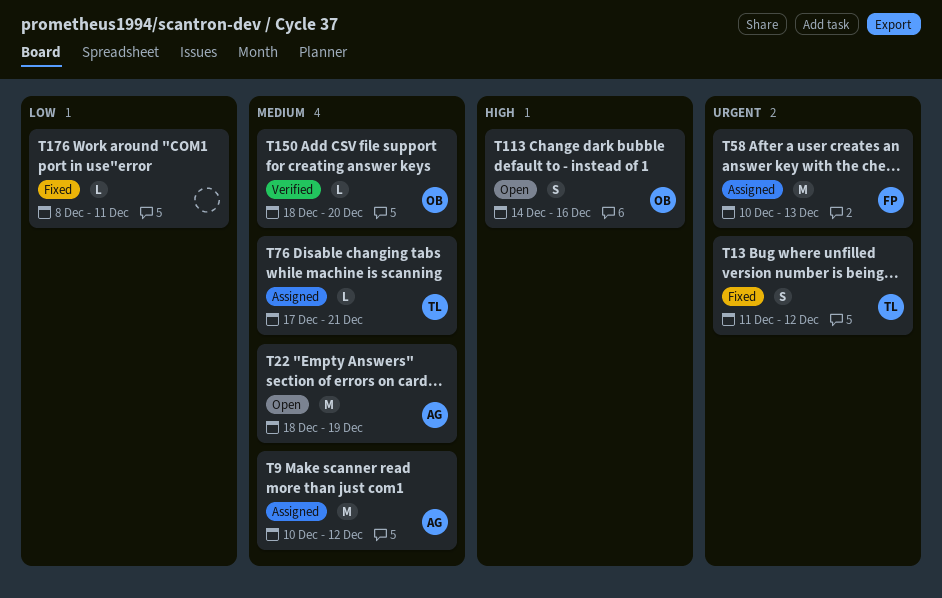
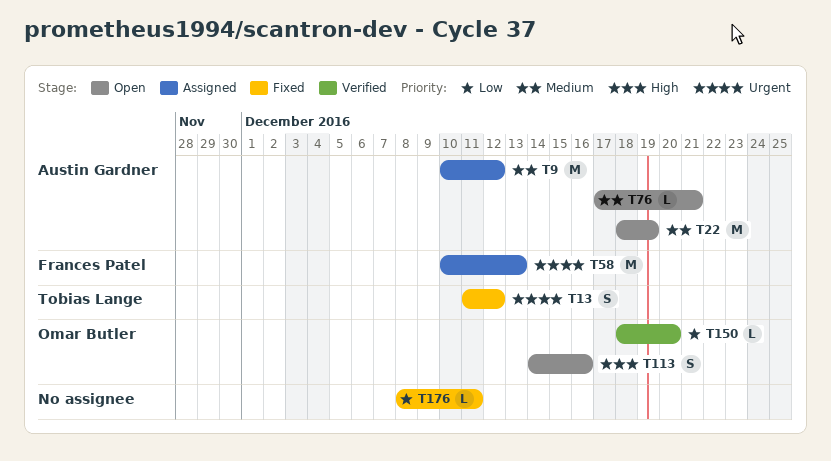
T76, status: Assigned -> Open
T76, owner: Tobias Lange -> Austin Gardner
T150, priority: Medium -> Low

